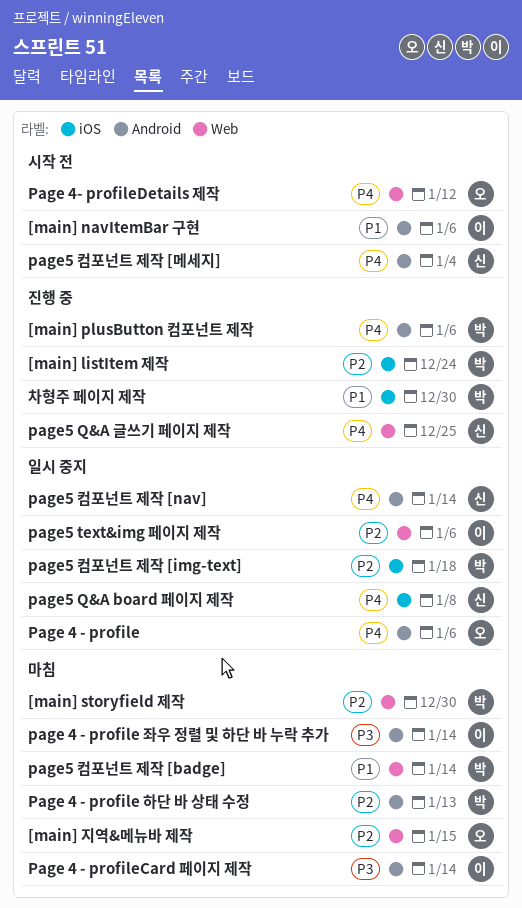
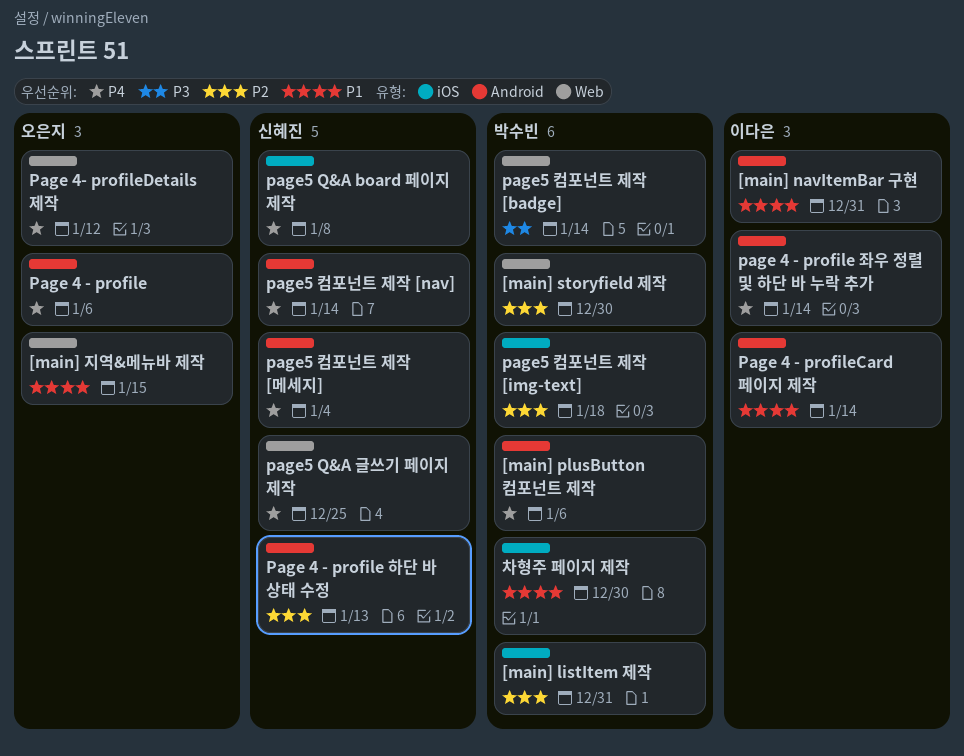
[main] listItem 제작, due: Dec 24 -> Dec 31
[main] navItemBar 구현, due: Jan 6 -> Dec 31
[main] 지역&메뉴바 제작, priority: P2 -> P1
page 4 - profile 좌우 정렬 및 하단 바 누락 추가, priority: P3 -> P4
Page 4 - profile 하단 바 상태 수정, owner: 박수빈 -> 신혜진
Page 4 - profileCard 페이지 제작, priority: P3 -> P1
page5 text&img 페이지 제작: present -> none
page5 컴포넌트 제작 [badge], priority: P1 -> P3

